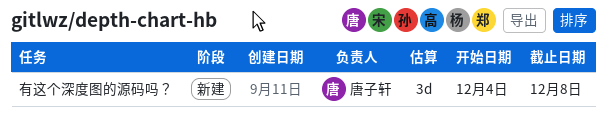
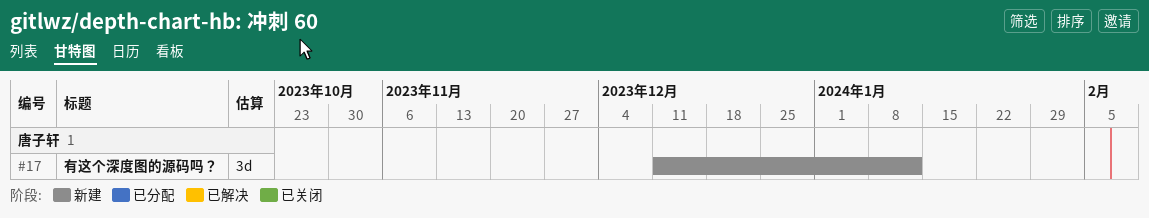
有这个深度图的源码吗？, start: Dec 4 -> Dec 11
有这个深度图的源码吗？, due: Dec 8 -> Jan 12

